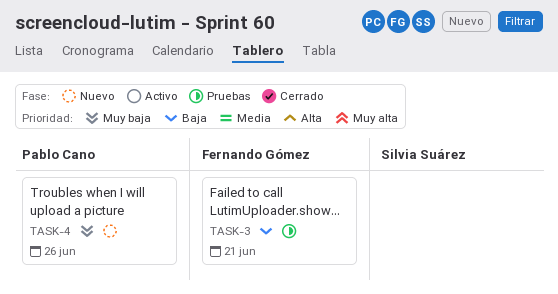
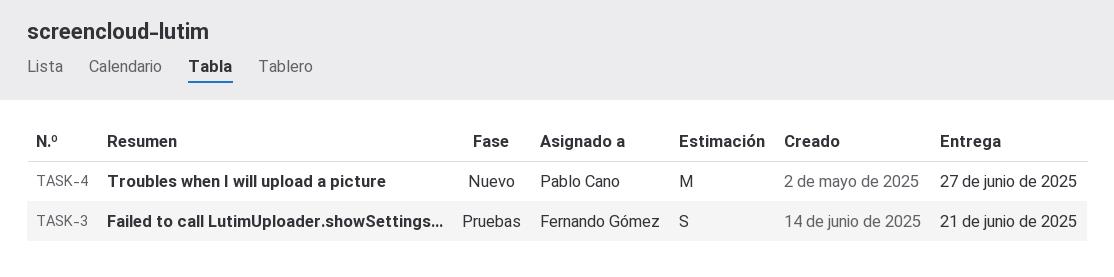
TASK-4, due: Jun 26 -> Jun 27

